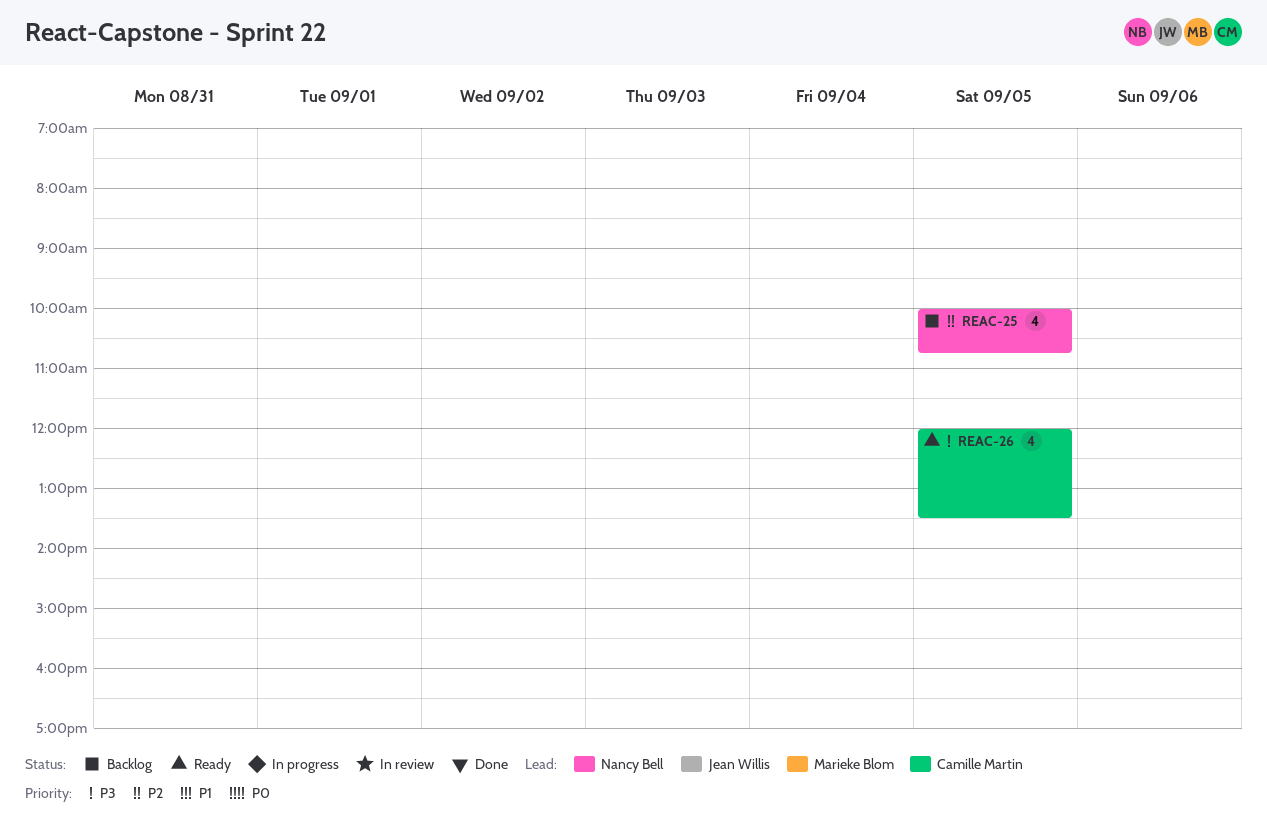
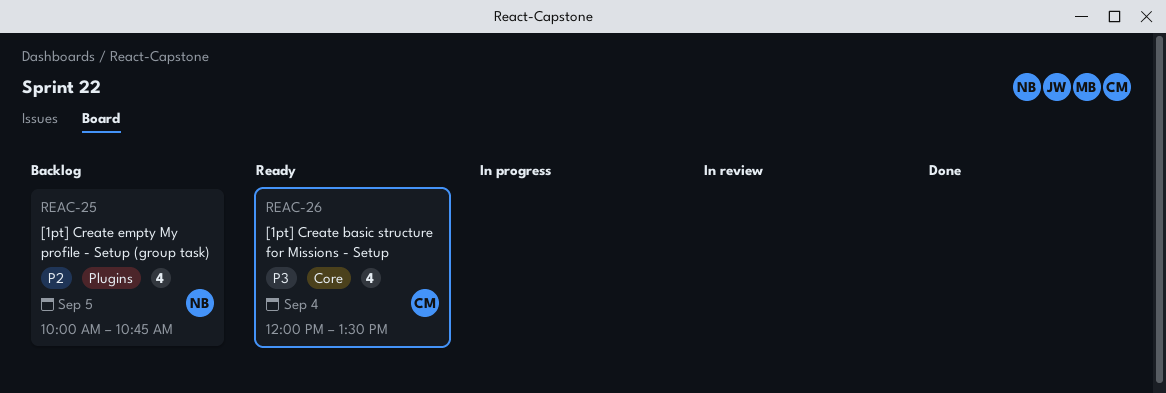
REAC-26, day: Sep 5 -> Sep 4

